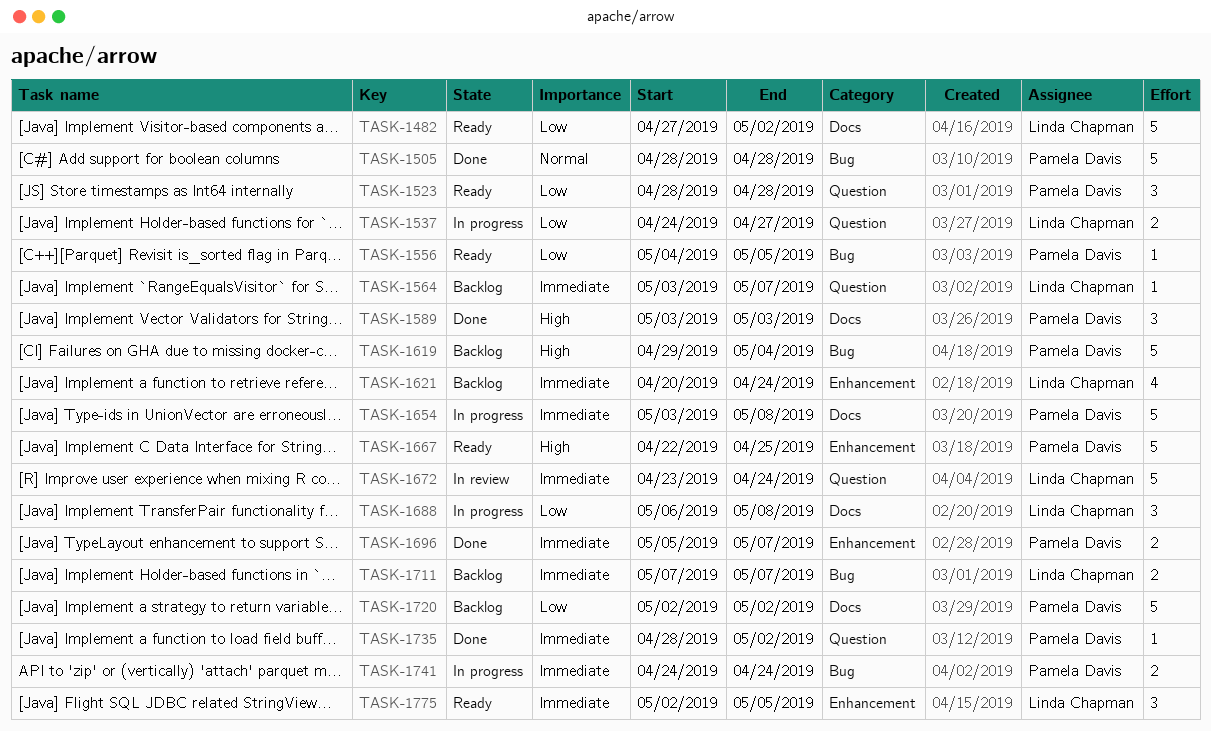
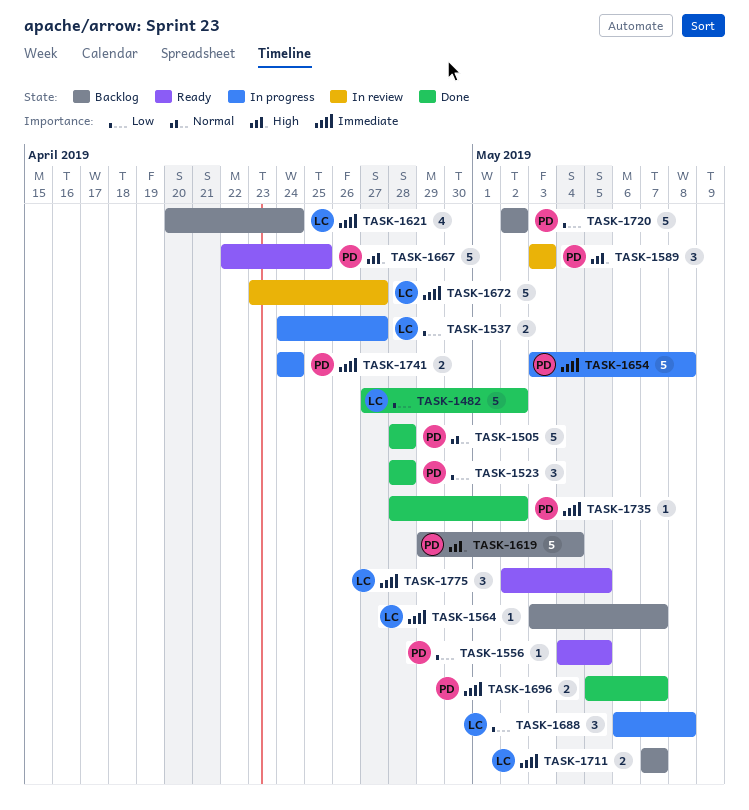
TASK-1482, status: Ready -> Done
TASK-1523, status: Ready -> Done
TASK-1589, status: Done -> In review
TASK-1672, due: Apr 24 -> Apr 27

